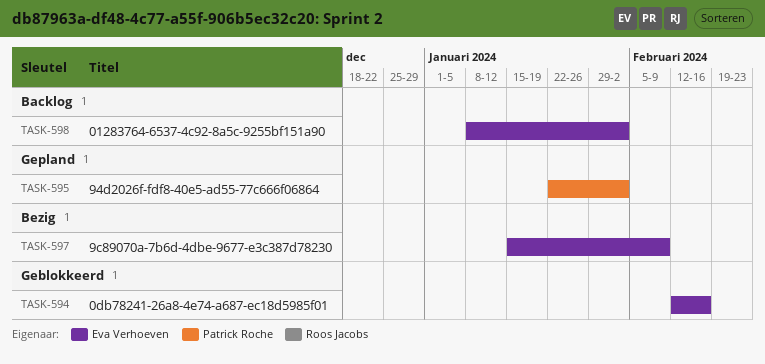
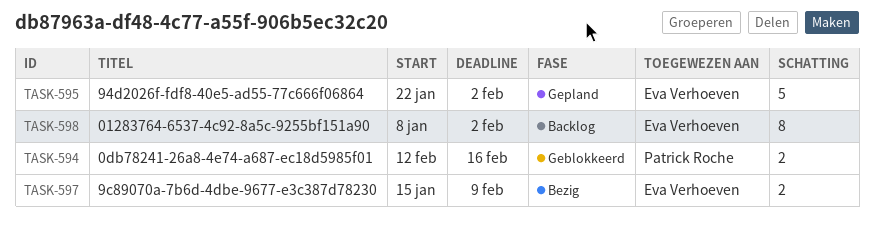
TASK-594, owner: Eva Verhoeven -> Patrick Roche
TASK-595, owner: Patrick Roche -> Eva Verhoeven

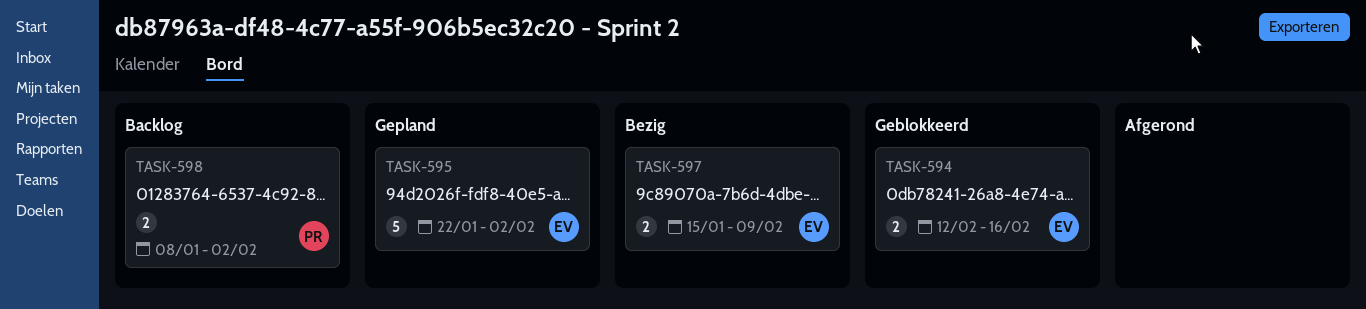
TASK-594, owner: Patrick Roche -> Eva Verhoeven
TASK-598, owner: Eva Verhoeven -> Patrick Roche
TASK-598, estimate: 8 -> 2

